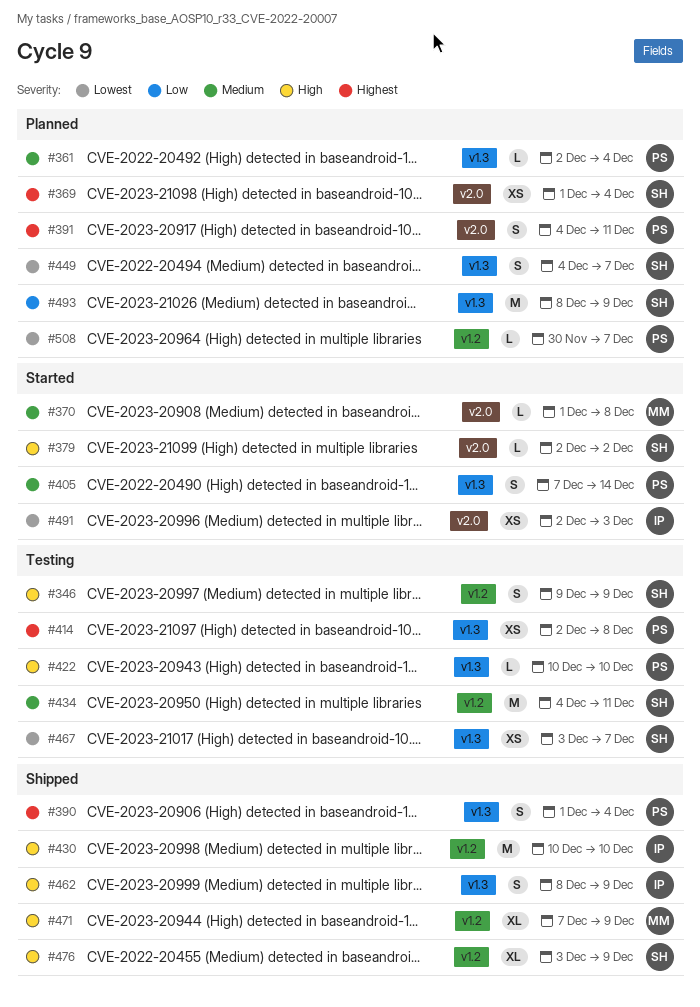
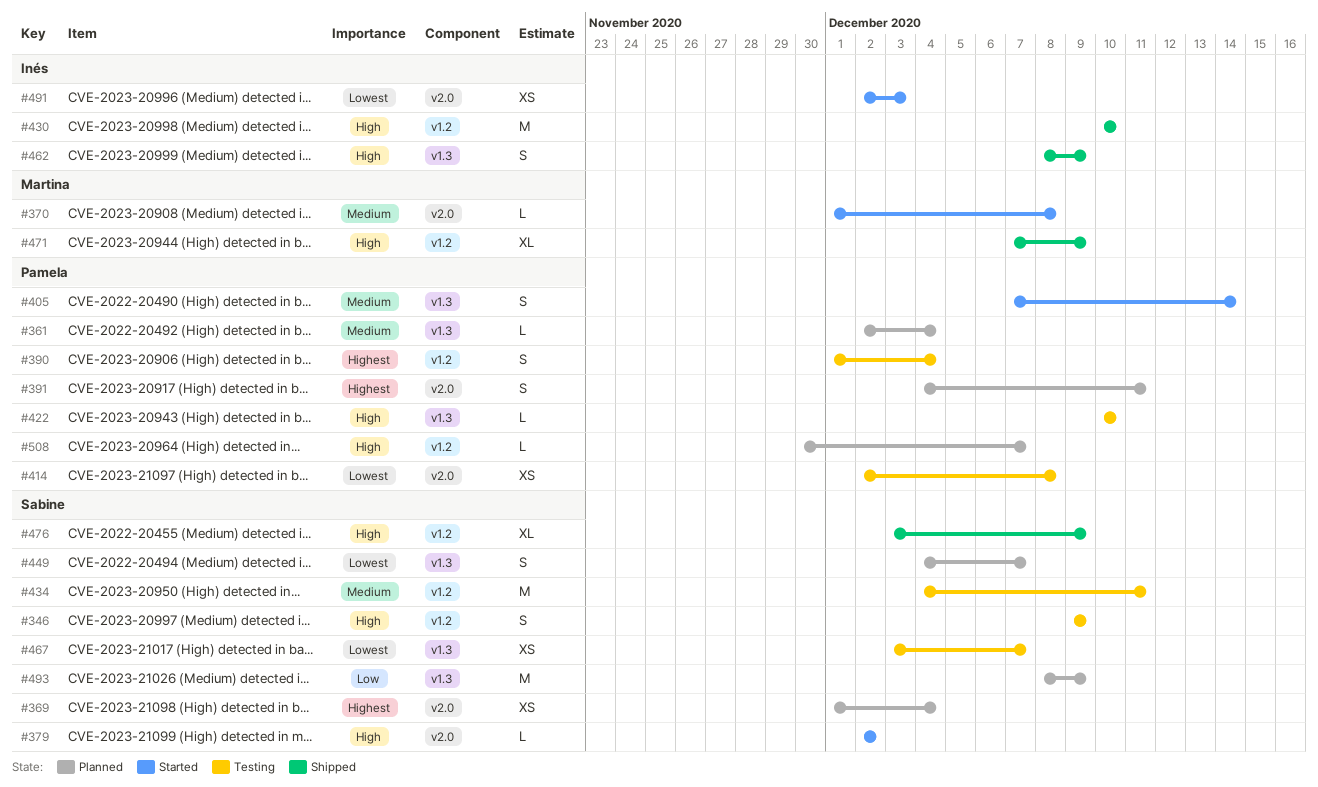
#390, status: Shipped -> Testing
#390, label: v1.3 -> v1.2
#414, priority: Highest -> Lowest
#414, label: v1.3 -> v2.0
#508, priority: Lowest -> High

